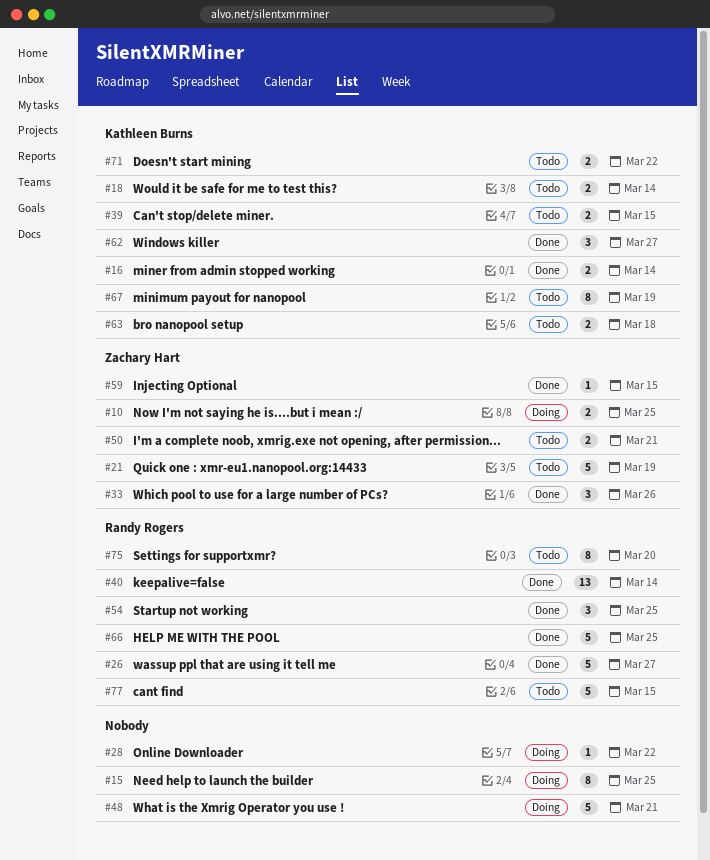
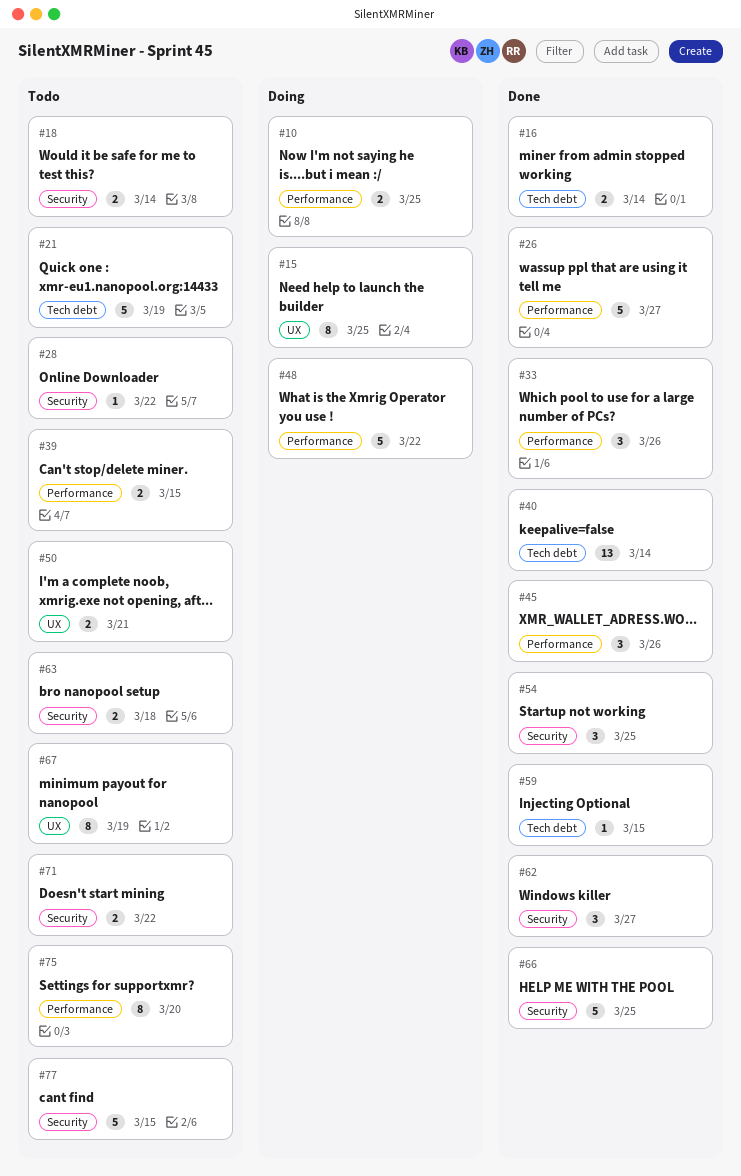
#28, status: Doing -> Todo
#45: none -> present
#48, due: Mar 21 -> Mar 22

